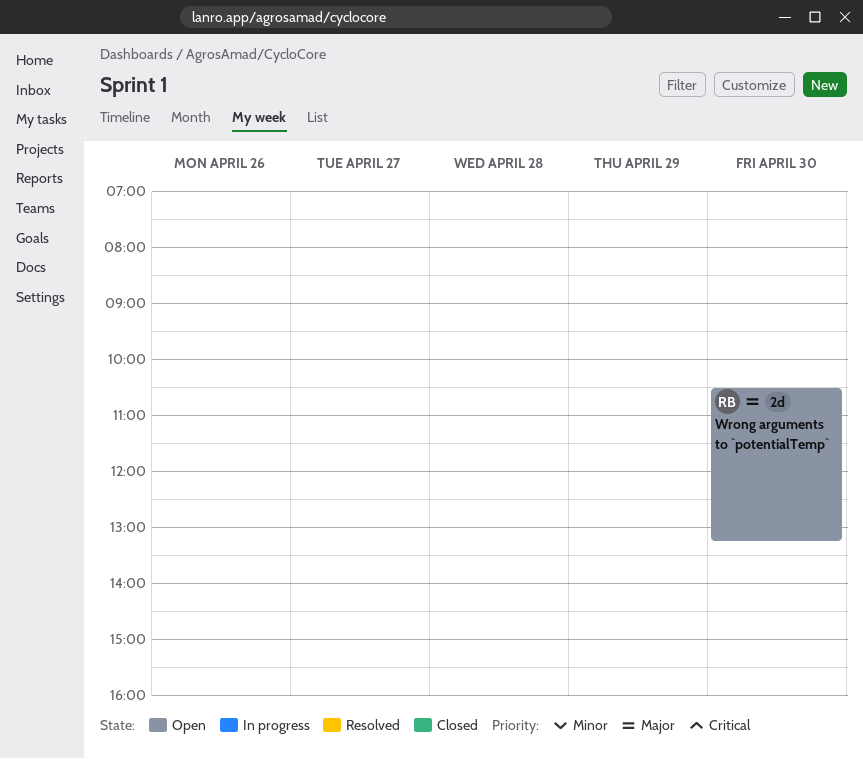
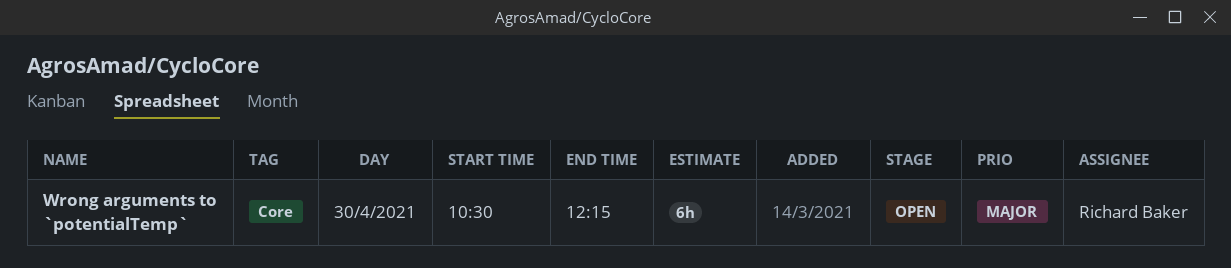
Wrong arguments to `potentialTemp`, estimate: 2d -> 6h
Wrong arguments to `potentialTemp`, ends: 13:15 -> 12:15

